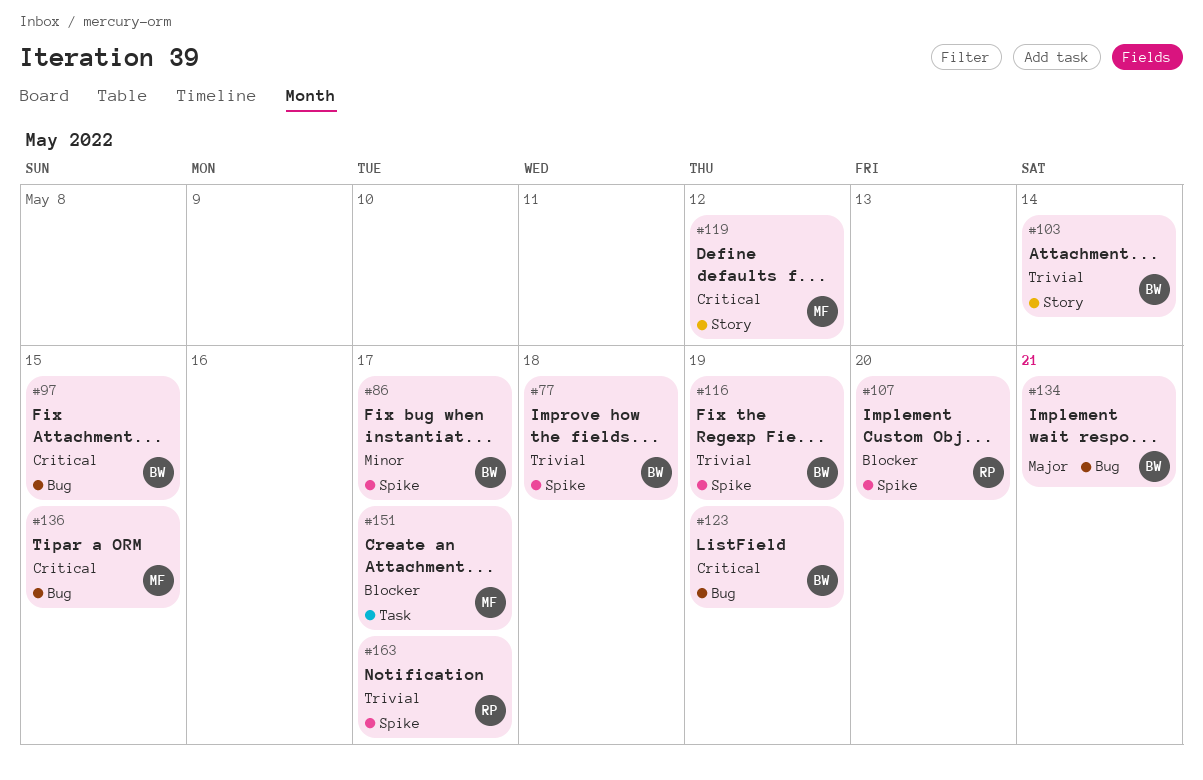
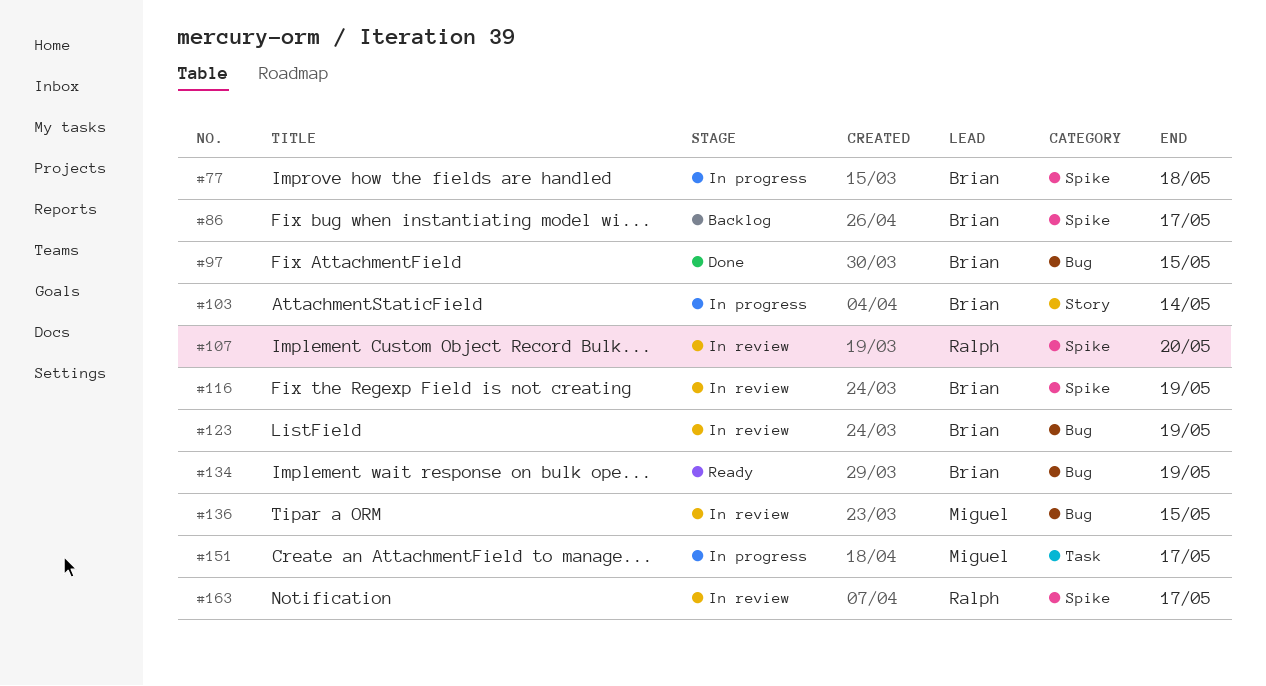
#119: present -> none
#134, due: May 21 -> May 19

